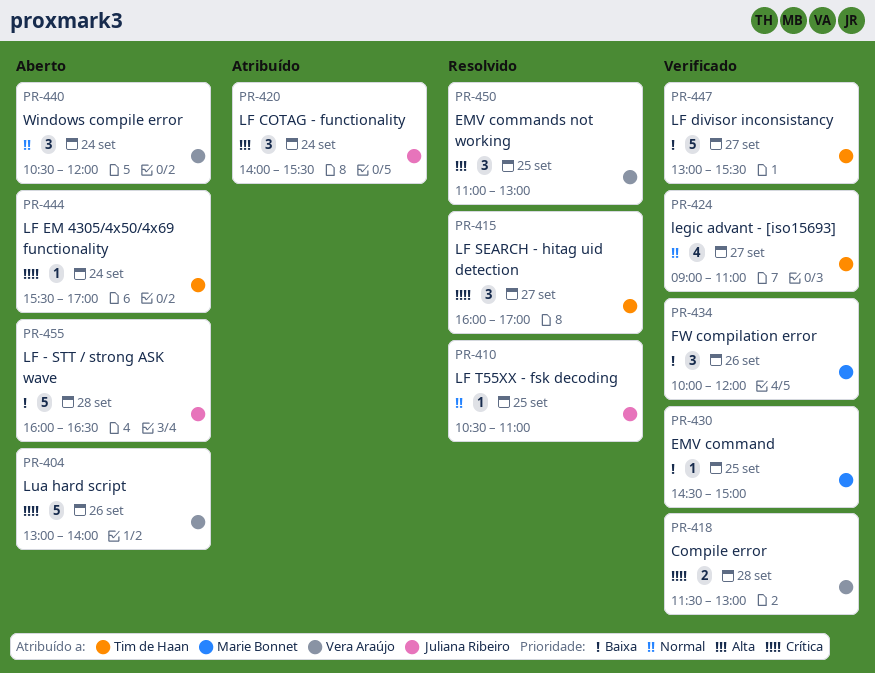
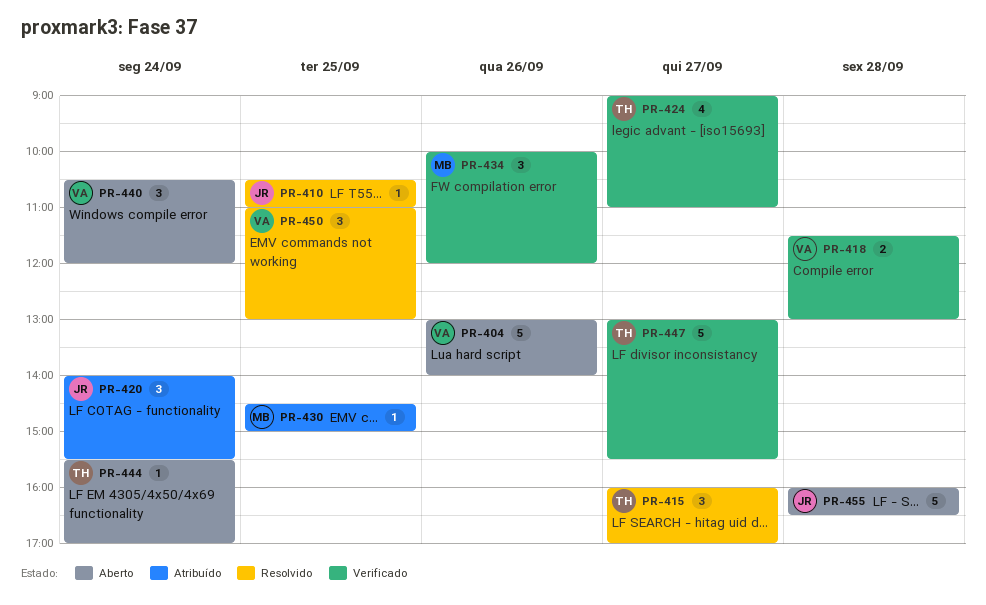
PR-430, status: Verificado -> Atribuído

